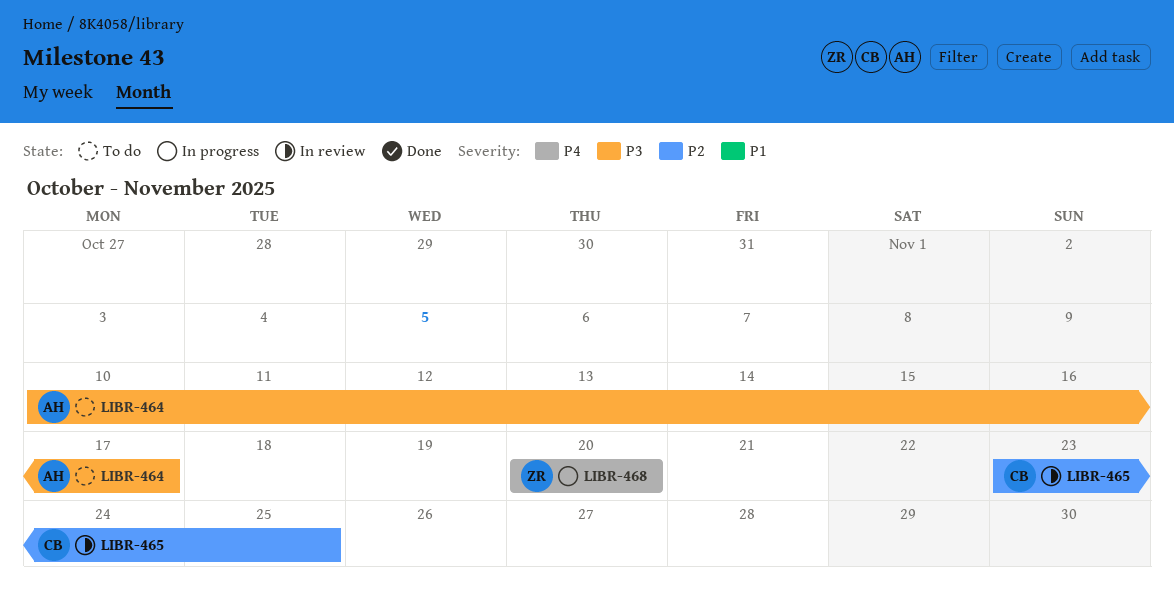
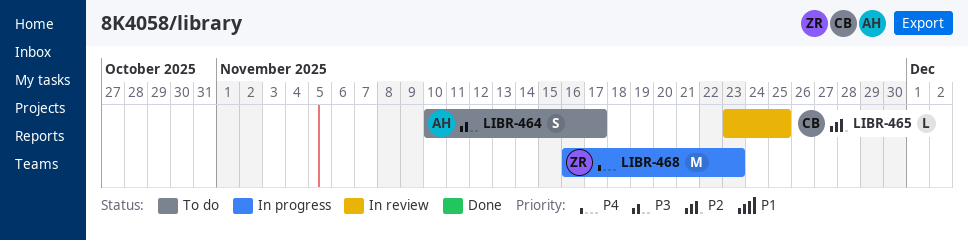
LIBR-468, start: Nov 20 -> Nov 16
LIBR-468, due: Nov 20 -> Nov 23

